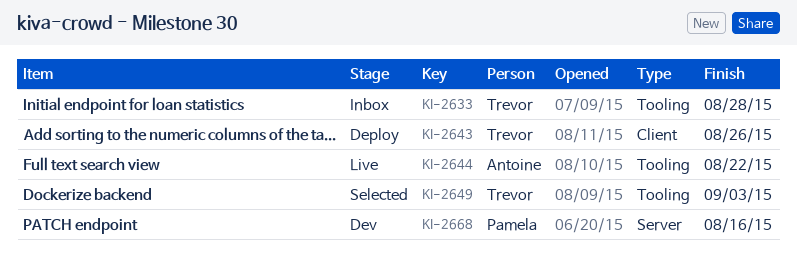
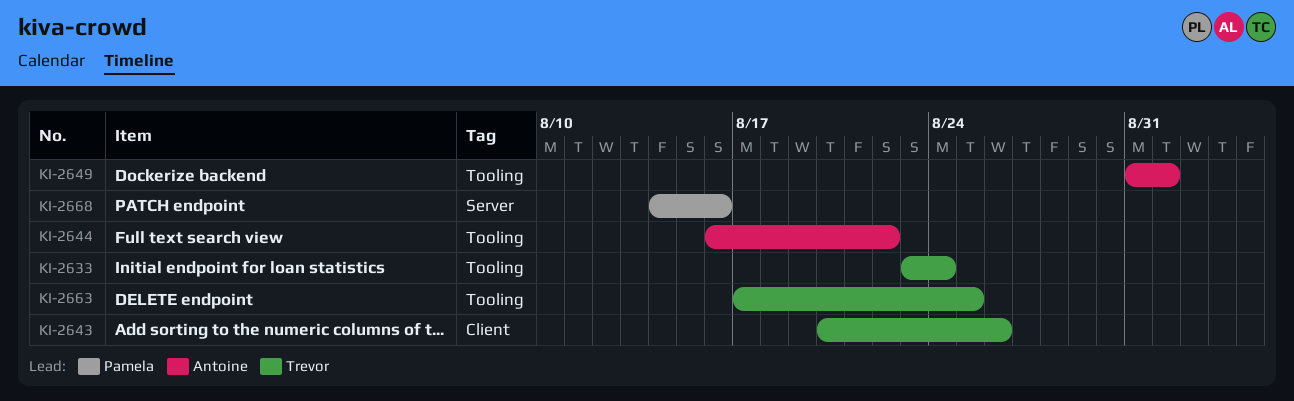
KI-2633, due: Aug 28 -> Aug 24
KI-2649, owner: Trevor -> Antoine
KI-2649, due: Sep 3 -> Sep 1
KI-2663: none -> present

